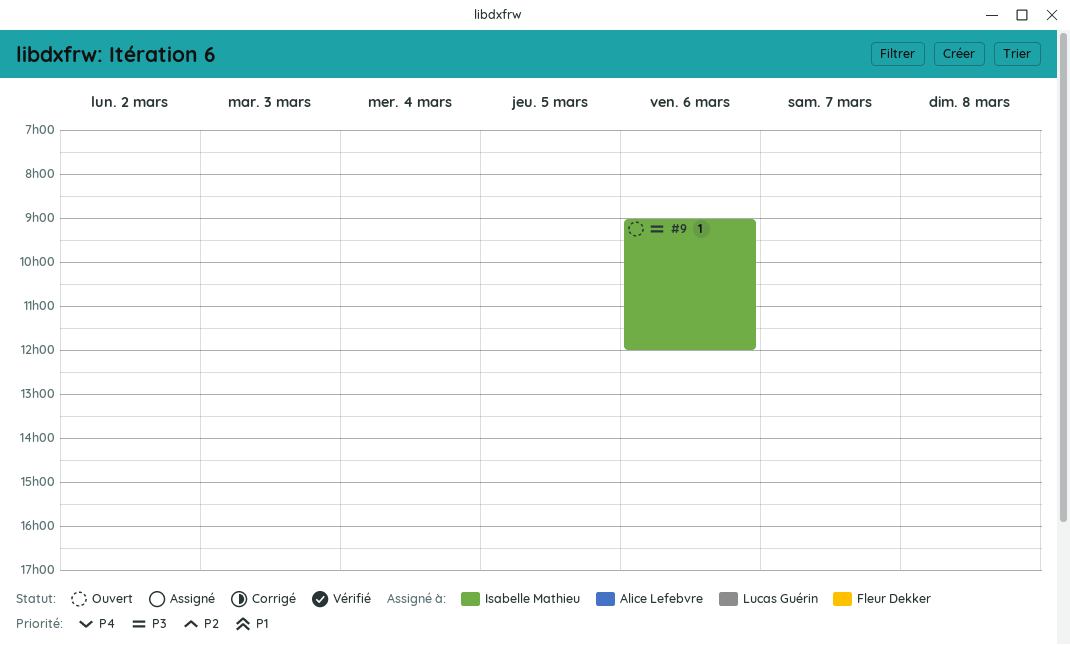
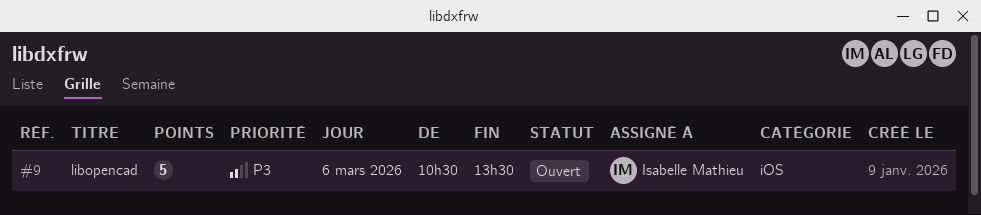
#9, estimate: 1 -> 5
#9, begins: 09:00 -> 10:30
#9, ends: 12:00 -> 13:30

